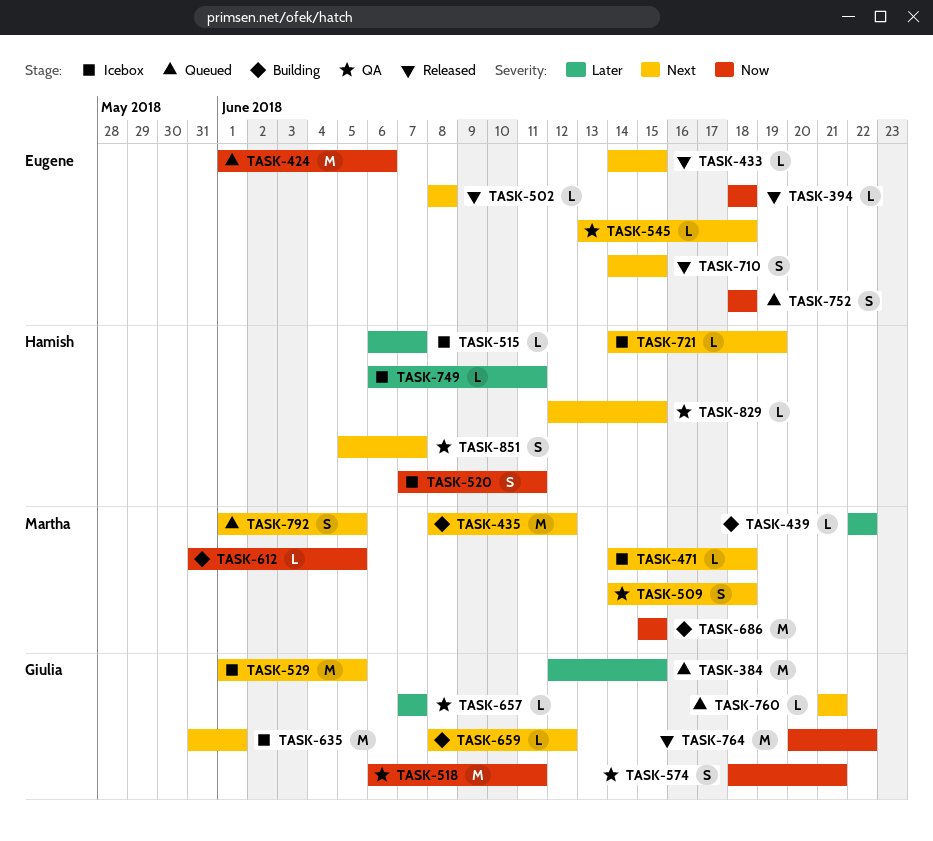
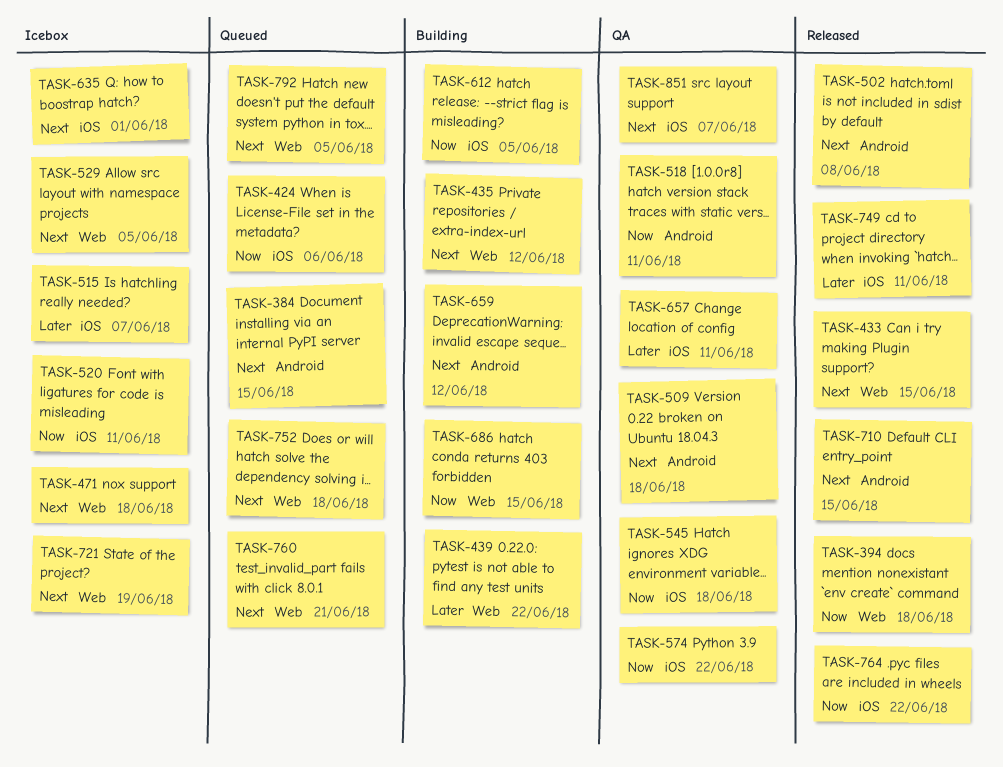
TASK-384, priority: Later -> Next
TASK-545, priority: Next -> Now
TASK-574, due: Jun 21 -> Jun 22
TASK-657, due: Jun 7 -> Jun 11
TASK-749, status: Icebox -> Released
TASK-752, priority: Now -> Next
TASK-829: present -> none

